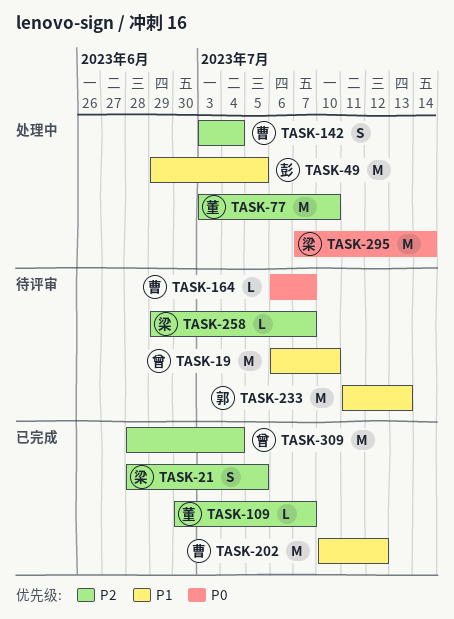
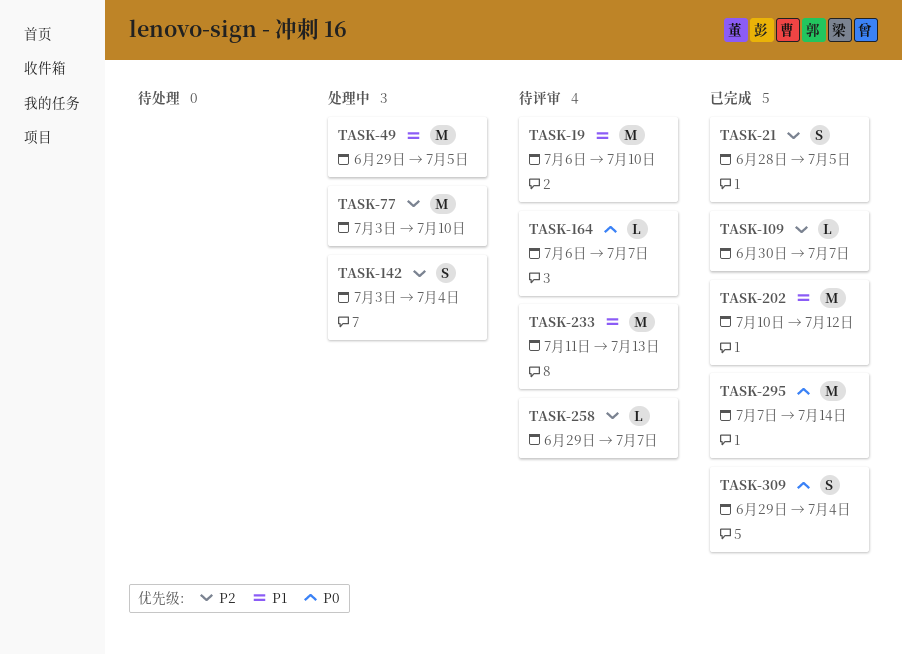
TASK-295, status: 处理中 -> 已完成
TASK-309, priority: P2 -> P0
TASK-309, estimate: M -> S
TASK-309, start: Jun 28 -> Jun 29

